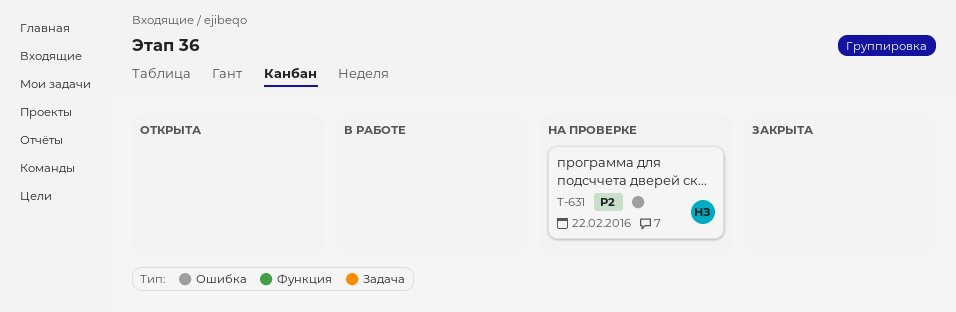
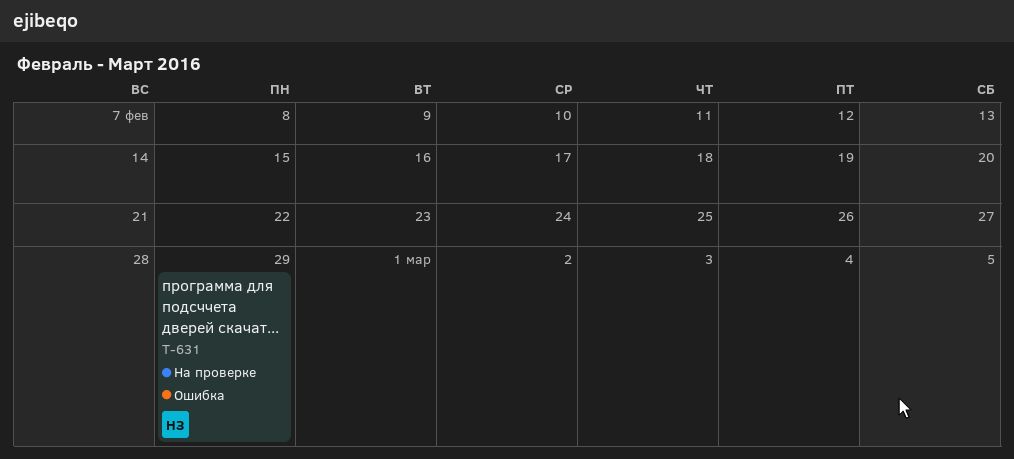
T-631, due: Feb 22 -> Feb 29

